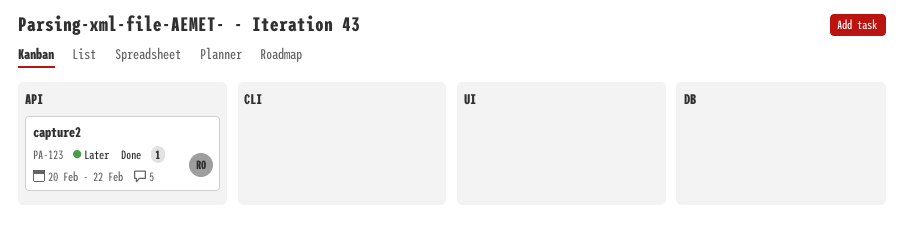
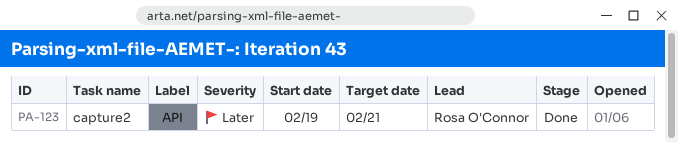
PA-123, start: Feb 20 -> Feb 19
PA-123, due: Feb 22 -> Feb 21

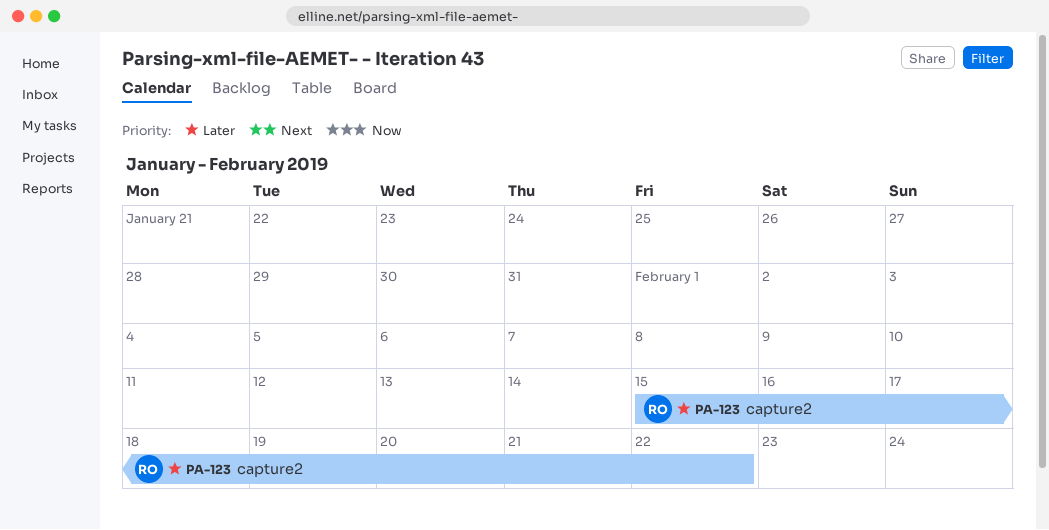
PA-123, start: Feb 19 -> Feb 15
PA-123, due: Feb 21 -> Feb 22

